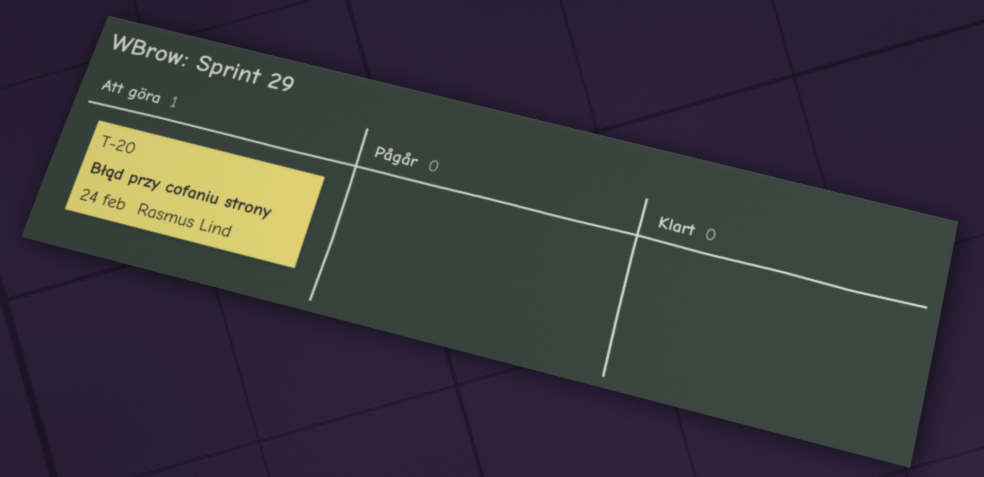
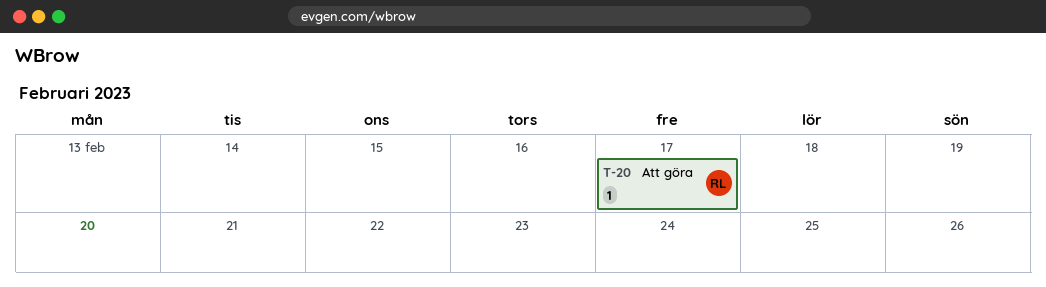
T-20, due: Feb 24 -> Feb 17

